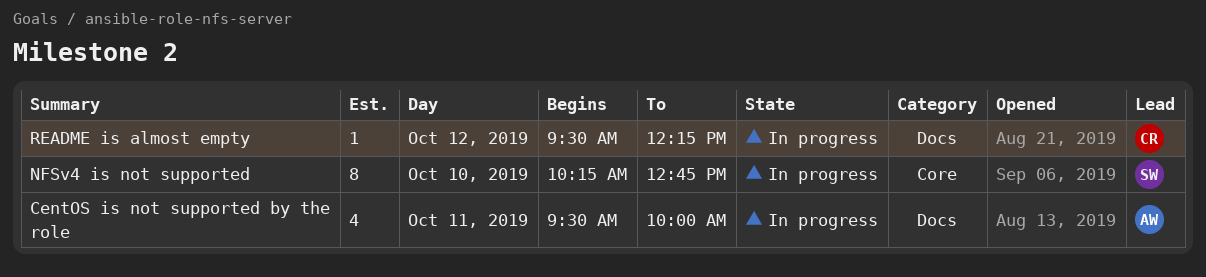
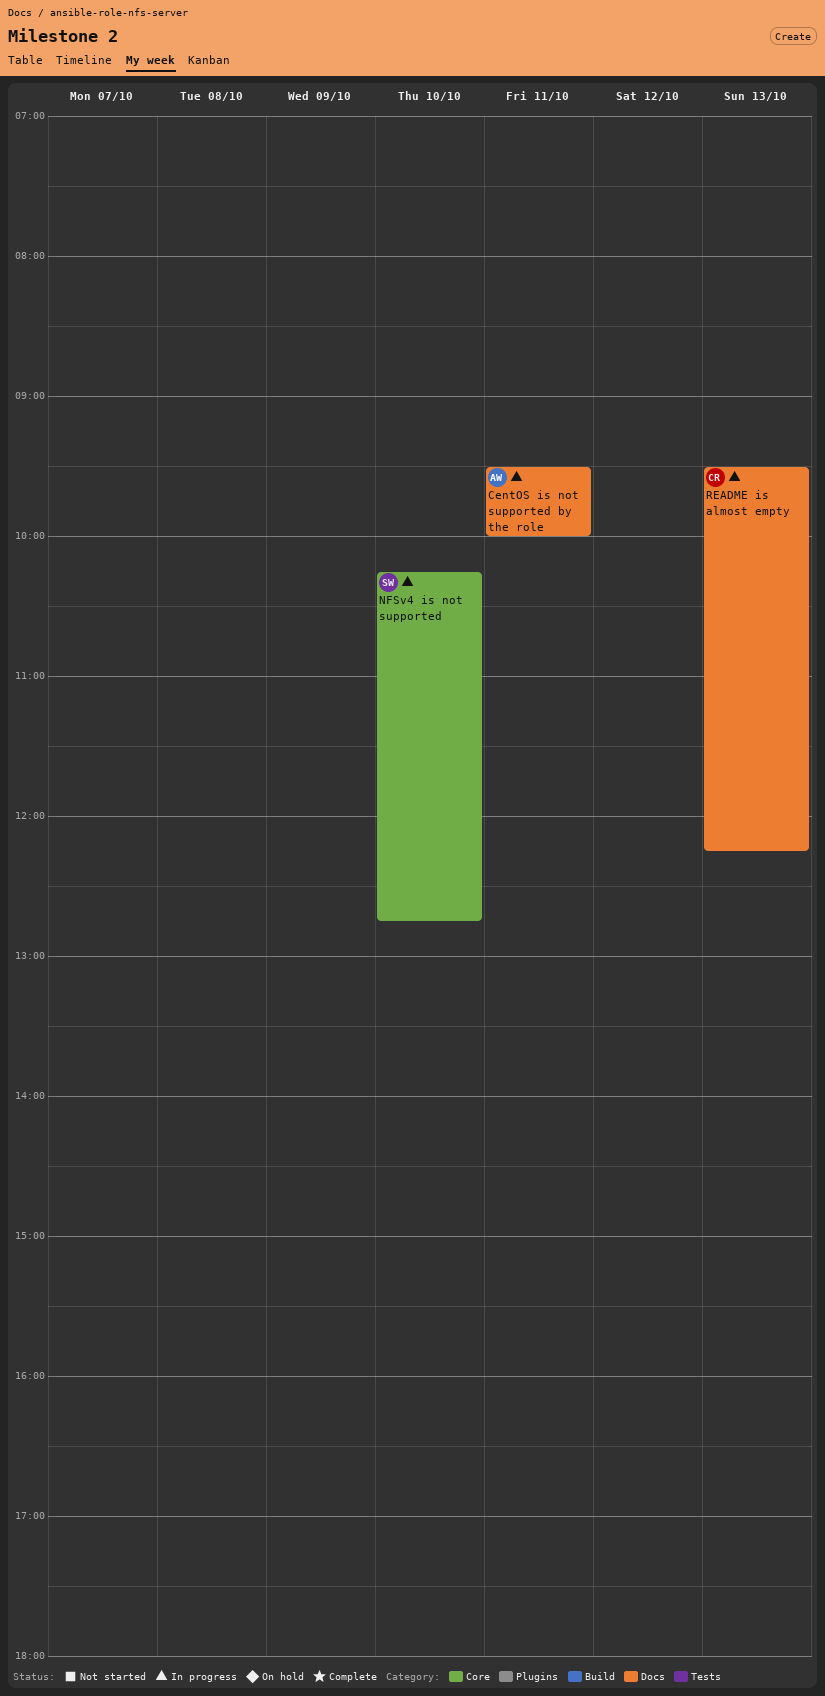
README is almost empty, day: Oct 12 -> Oct 13

